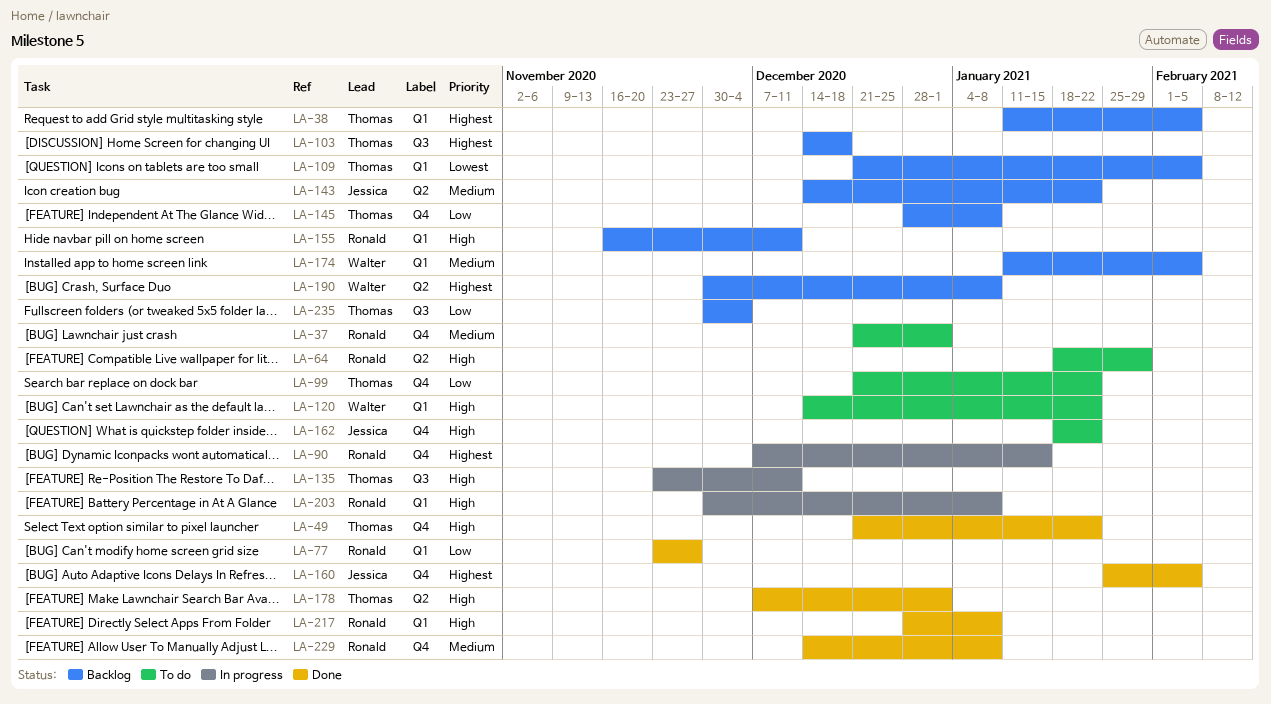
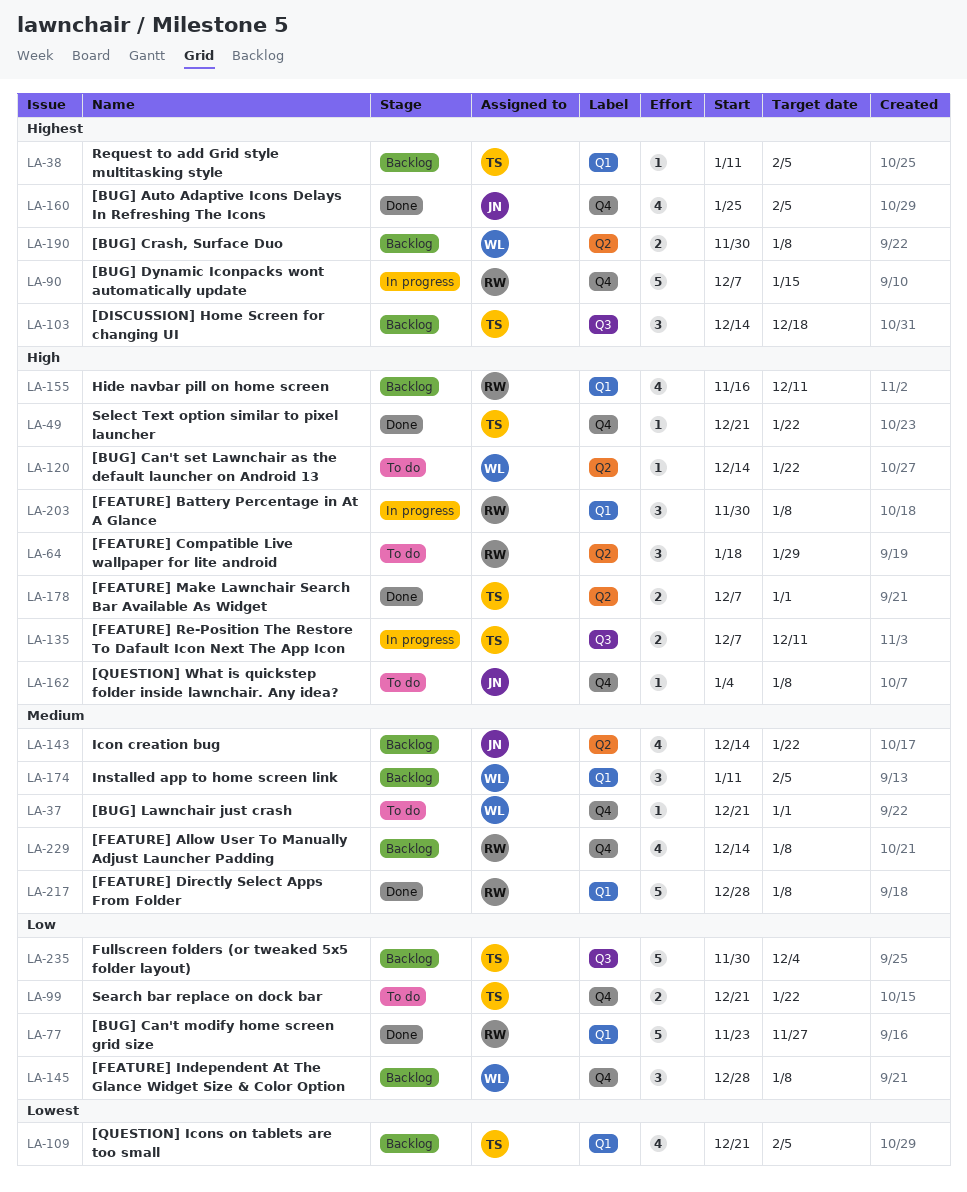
LA-37, owner: Ronald -> Walter
LA-120, label: Q1 -> Q2
LA-135, start: Nov 23 -> Dec 7
LA-145, owner: Thomas -> Walter
LA-162, start: Jan 18 -> Jan 4
LA-162, due: Jan 22 -> Jan 8
LA-217, priority: High -> Medium
LA-229, status: Done -> Backlog

